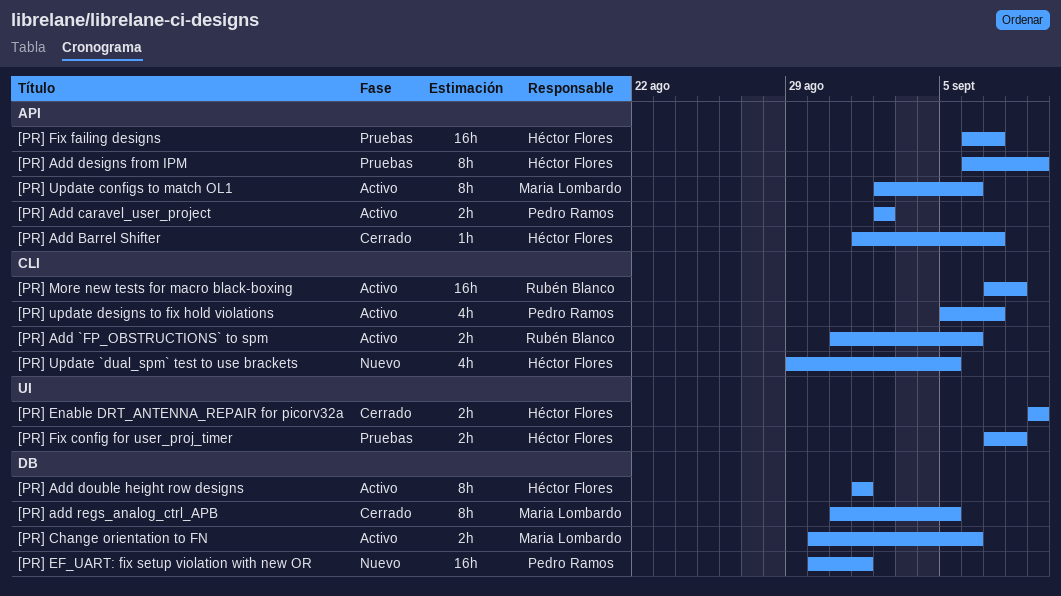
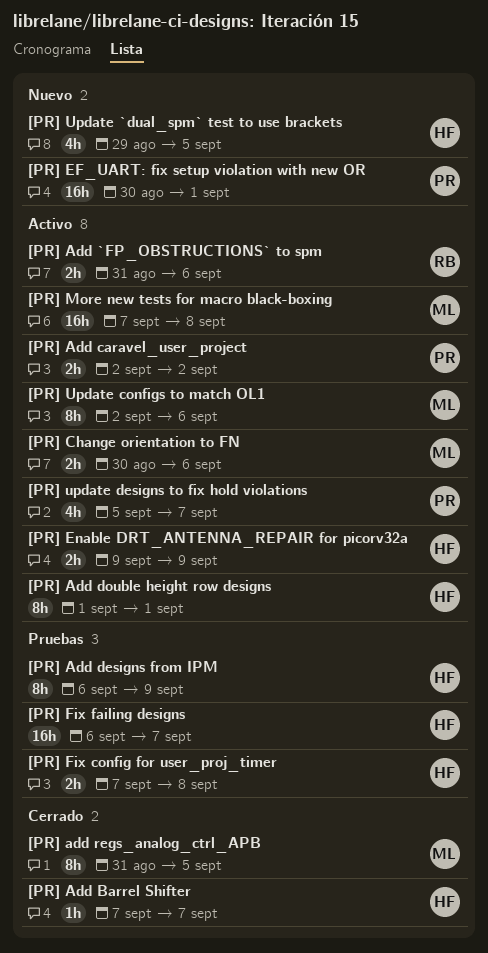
[PR] Add Barrel Shifter, start: Sep 1 -> Sep 7
[PR] Enable DRT_ANTENNA_REPAIR for picorv32a, status: Cerrado -> Activo
[PR] More new tests for macro black-boxing, owner: Rubén Blanco -> Maria Lombardo

